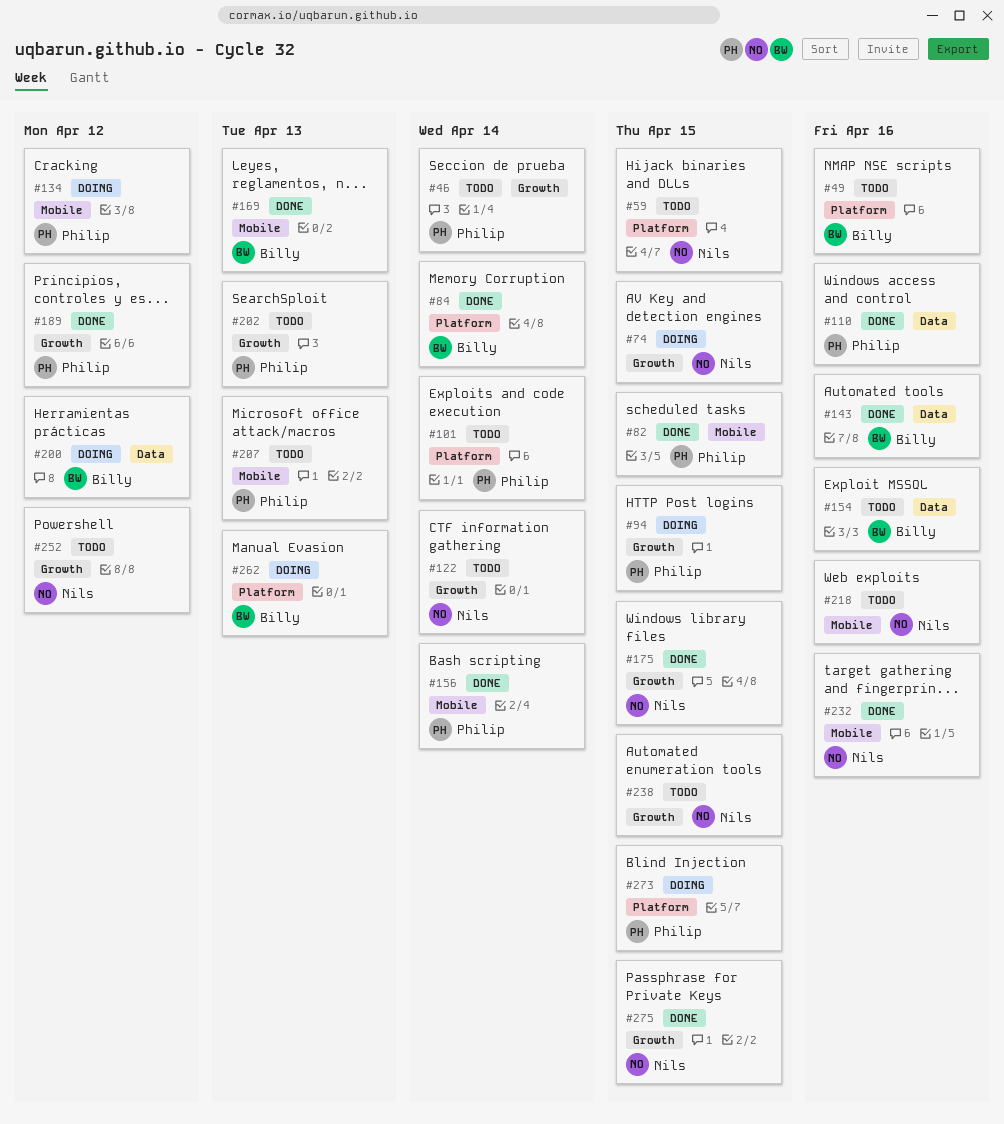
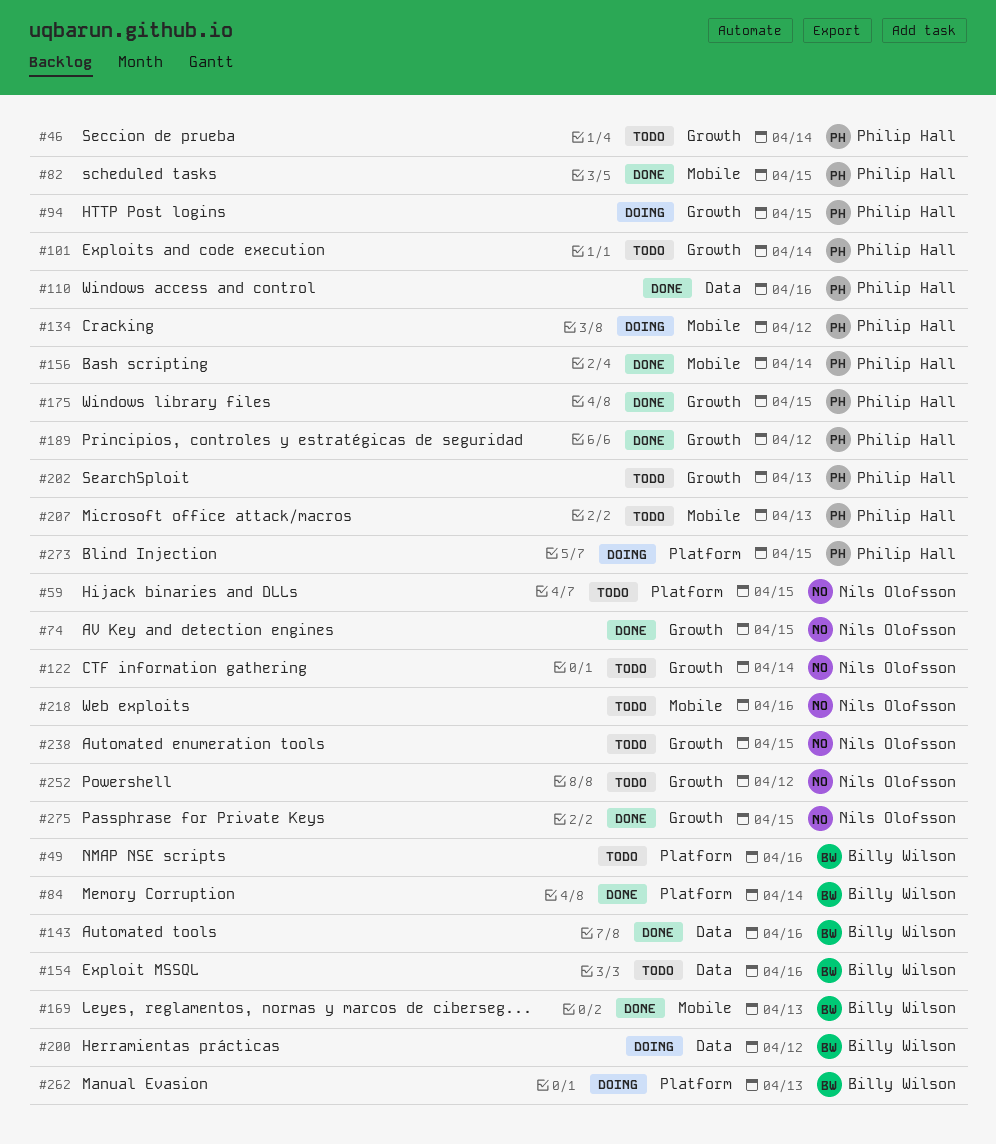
#74, status: Doing -> Done
#101, label: Platform -> Growth
#175, owner: Nils Olofsson -> Philip Hall
#232: present -> none

